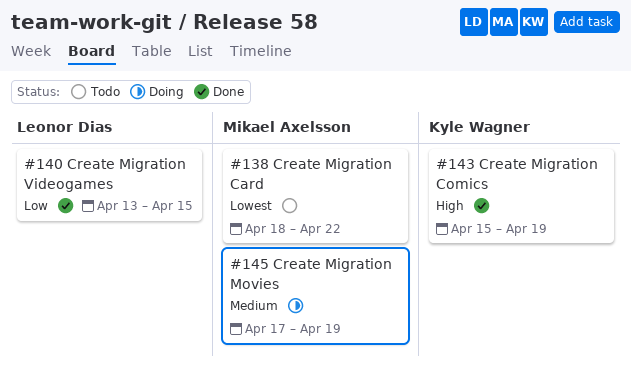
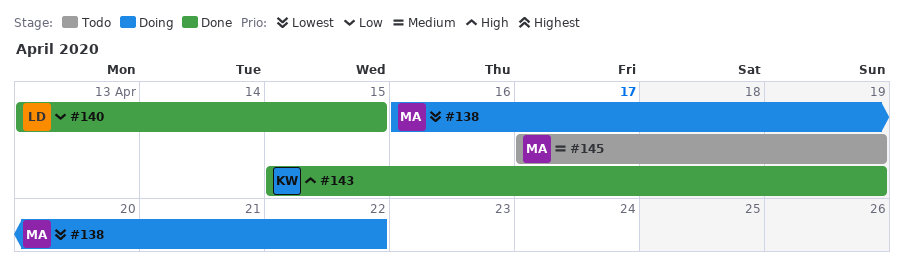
#138, status: Todo -> Doing
#138, start: Apr 18 -> Apr 16
#145, status: Doing -> Todo

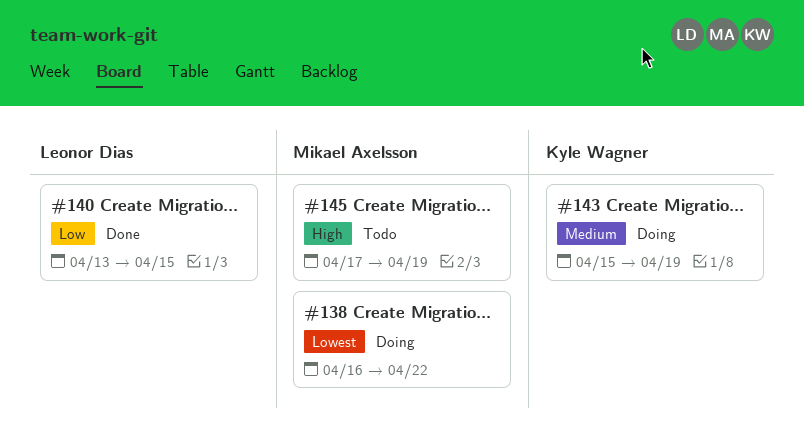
#143, status: Done -> Doing
#143, priority: High -> Medium
#145, priority: Medium -> High

